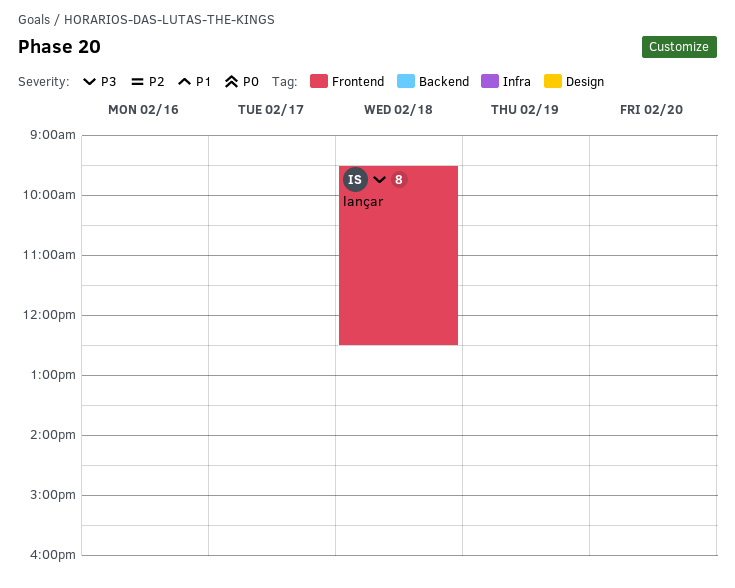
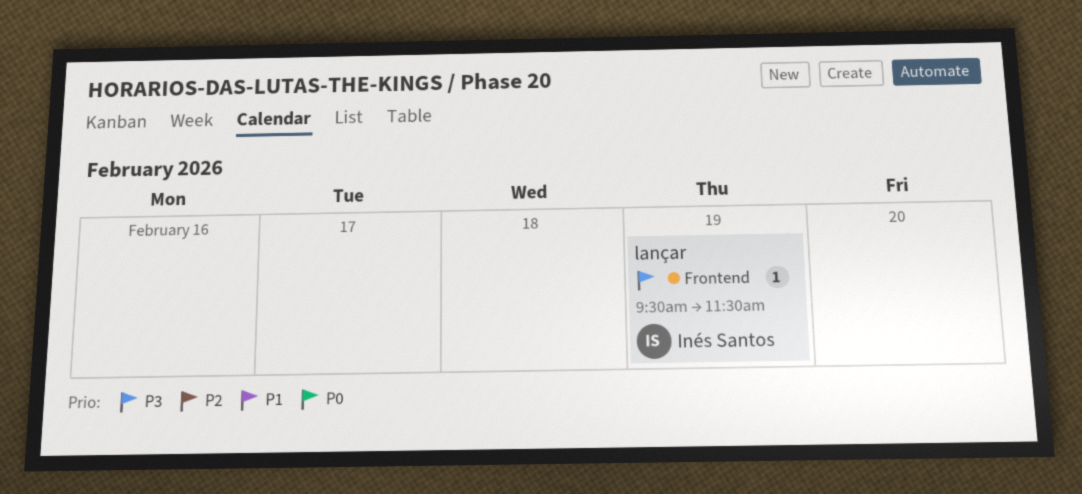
lançar, estimate: 8 -> 1
lançar, day: Feb 18 -> Feb 19
lançar, ends: 12:30 -> 11:30

